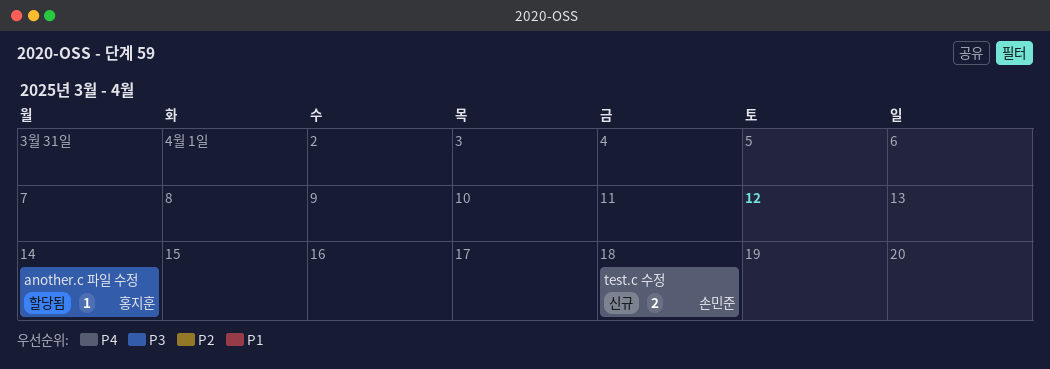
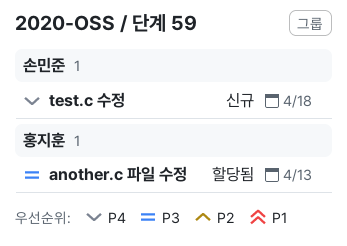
another.c 파일 수정, due: Apr 14 -> Apr 13

